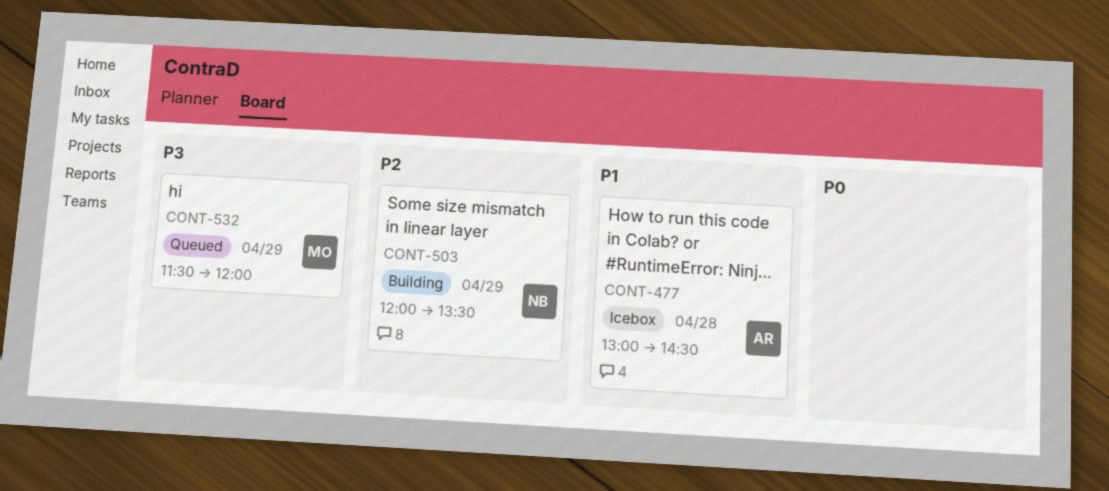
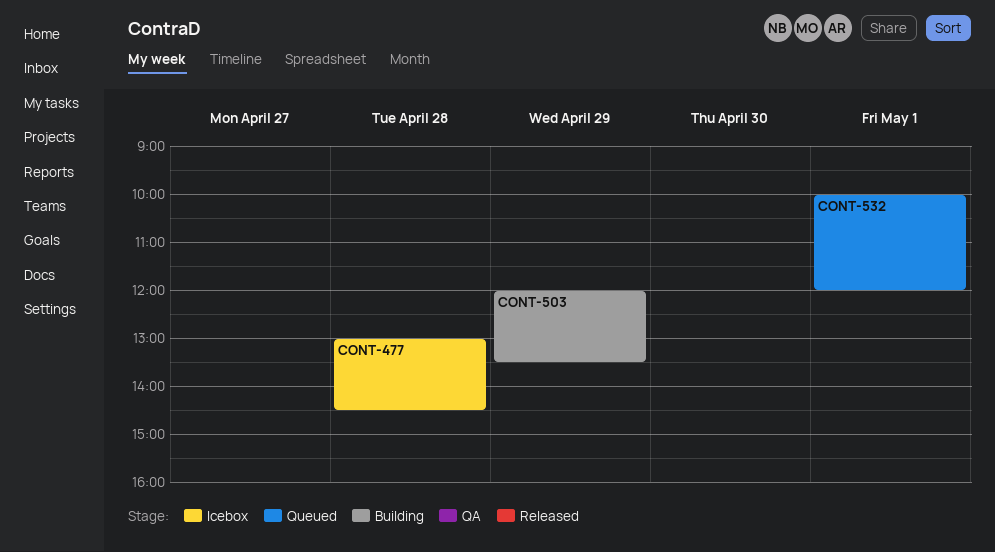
CONT-532, day: Apr 29 -> May 1
CONT-532, begins: 11:30 -> 10:00

